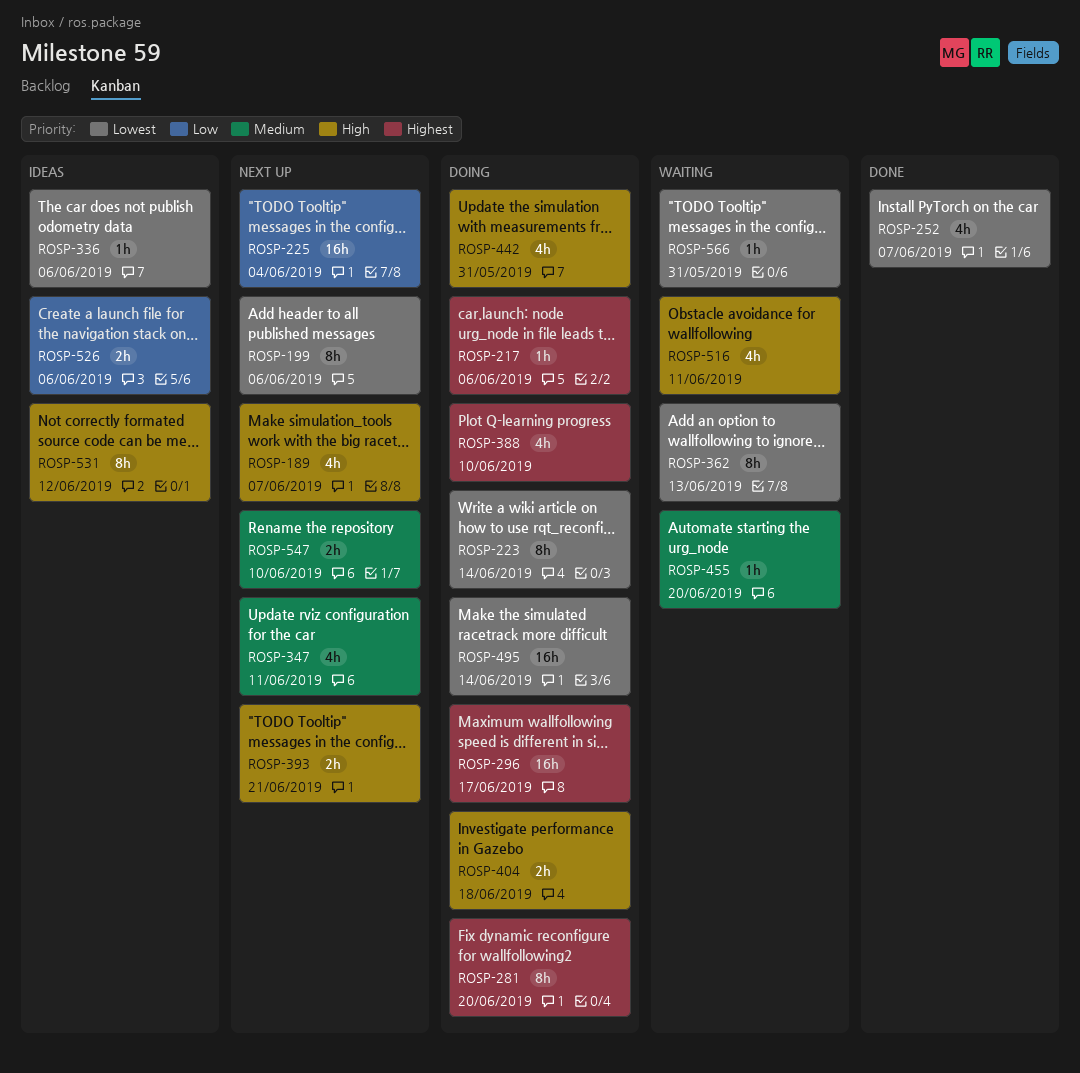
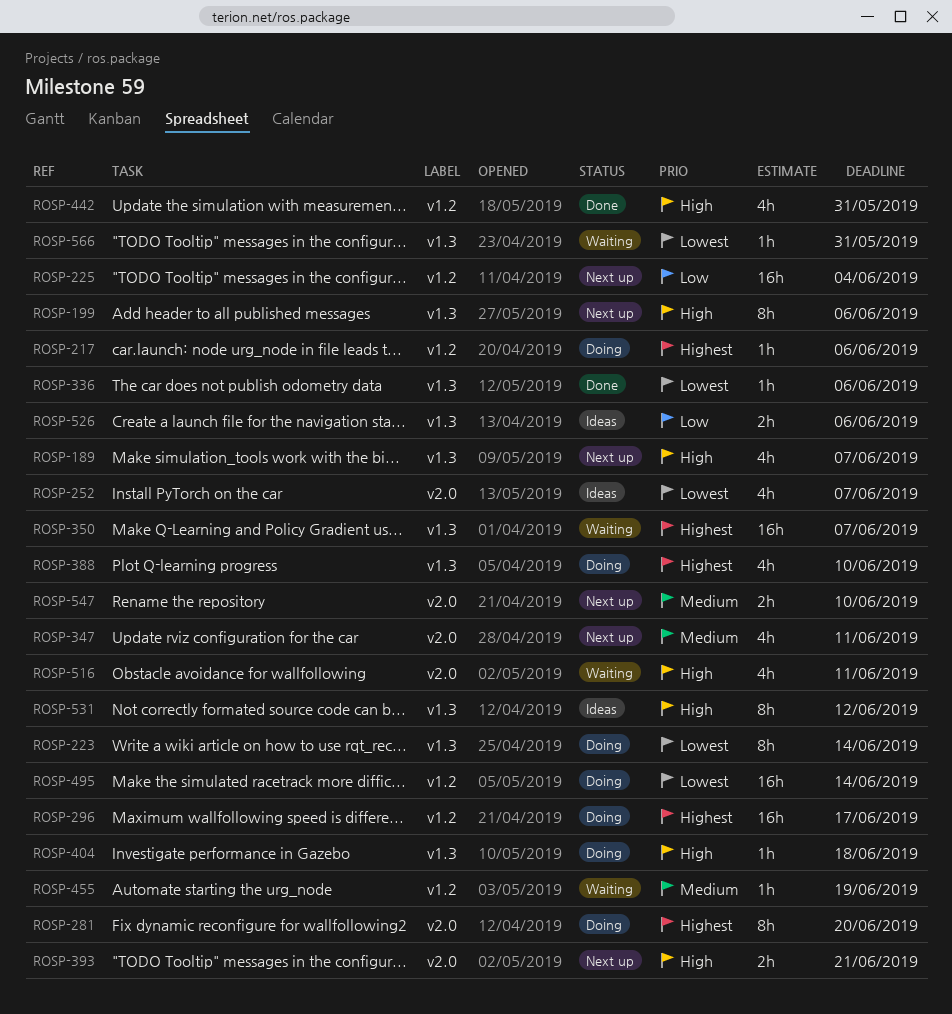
ROSP-199, priority: Lowest -> High
ROSP-252, status: Done -> Ideas
ROSP-336, status: Ideas -> Done
ROSP-350: none -> present
ROSP-362: present -> none
ROSP-404, estimate: 2h -> 1h
ROSP-442, status: Doing -> Done
ROSP-455, due: Jun 20 -> Jun 19

